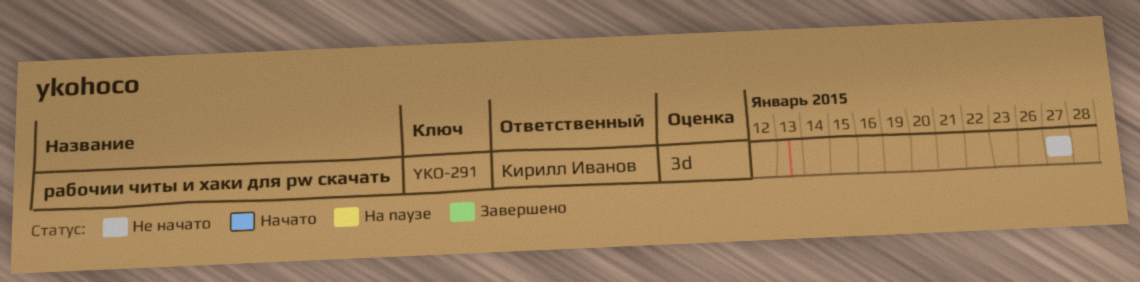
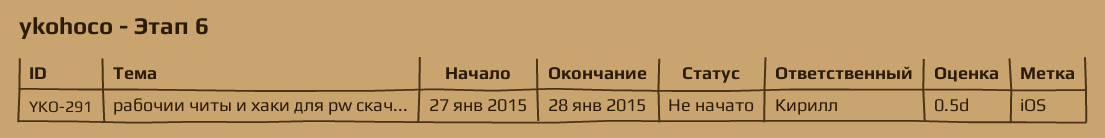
YKO-291, estimate: 3d -> 0.5d
YKO-291, due: Jan 27 -> Jan 28

